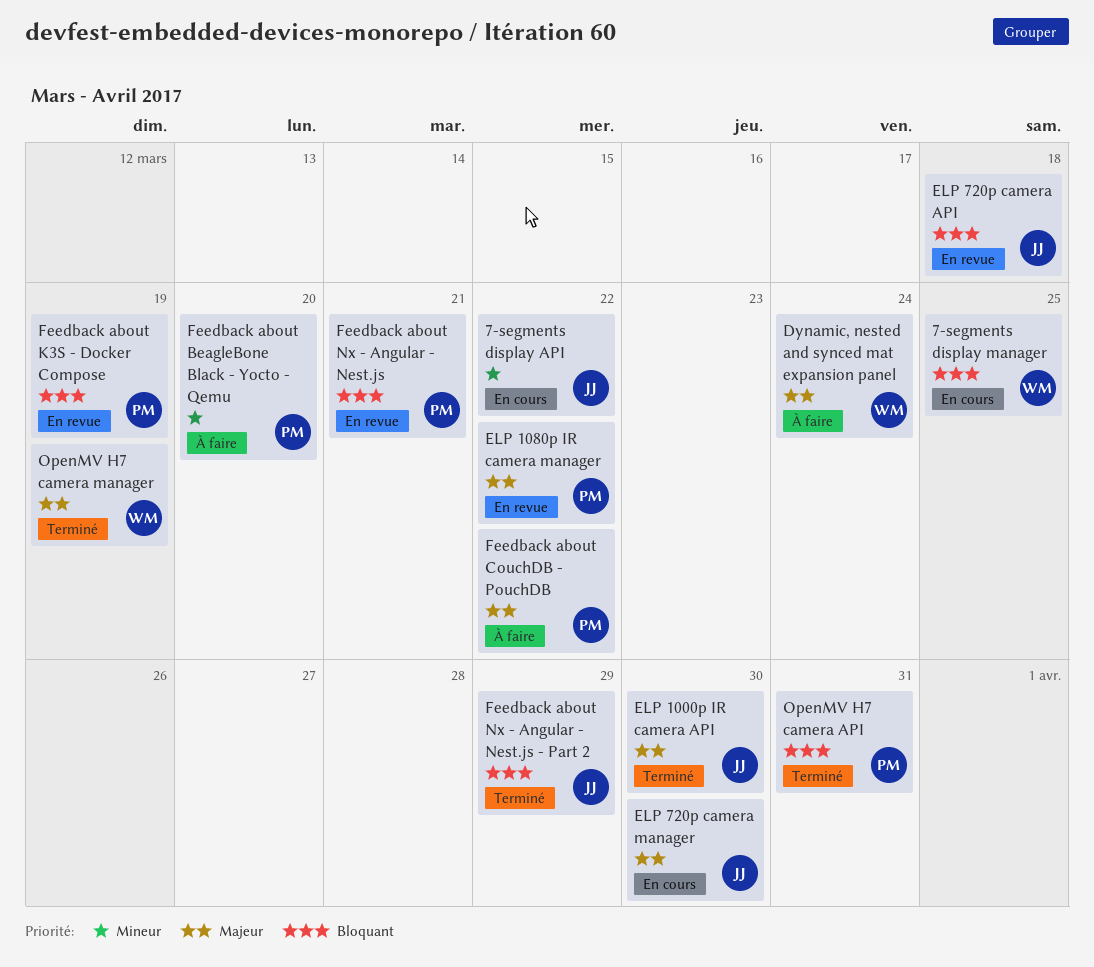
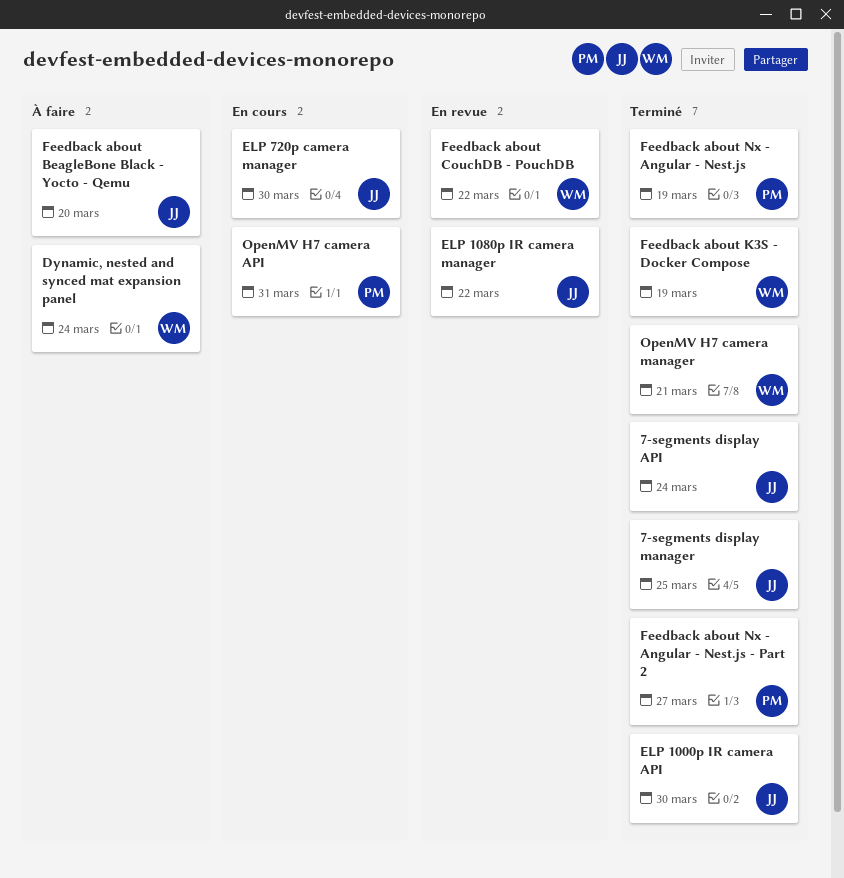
7-segments display API, status: En cours -> Terminé
7-segments display API, due: Mar 22 -> Mar 24
7-segments display manager, status: En cours -> Terminé
7-segments display manager, owner: WM -> JJ
ELP 1080p IR camera manager, owner: PM -> JJ
ELP 720p camera API: present -> none
Feedback about BeagleBone Black - Yocto - Qemu, owner: PM -> JJ
Feedback about CouchDB - PouchDB, status: À faire -> En revue
Feedback about CouchDB - PouchDB, owner: PM -> WM
Feedback about K3S - Docker Compose, status: En revue -> Terminé
Feedback about K3S - Docker Compose, owner: PM -> WM
Feedback about Nx - Angular - Nest.js, status: En revue -> Terminé
Feedback about Nx - Angular - Nest.js, due: Mar 21 -> Mar 19
Feedback about Nx - Angular - Nest.js - Part 2, owner: JJ -> PM
Feedback about Nx - Angular - Nest.js - Part 2, due: Mar 29 -> Mar 27
OpenMV H7 camera API, status: Terminé -> En cours
OpenMV H7 camera manager, due: Mar 19 -> Mar 21

